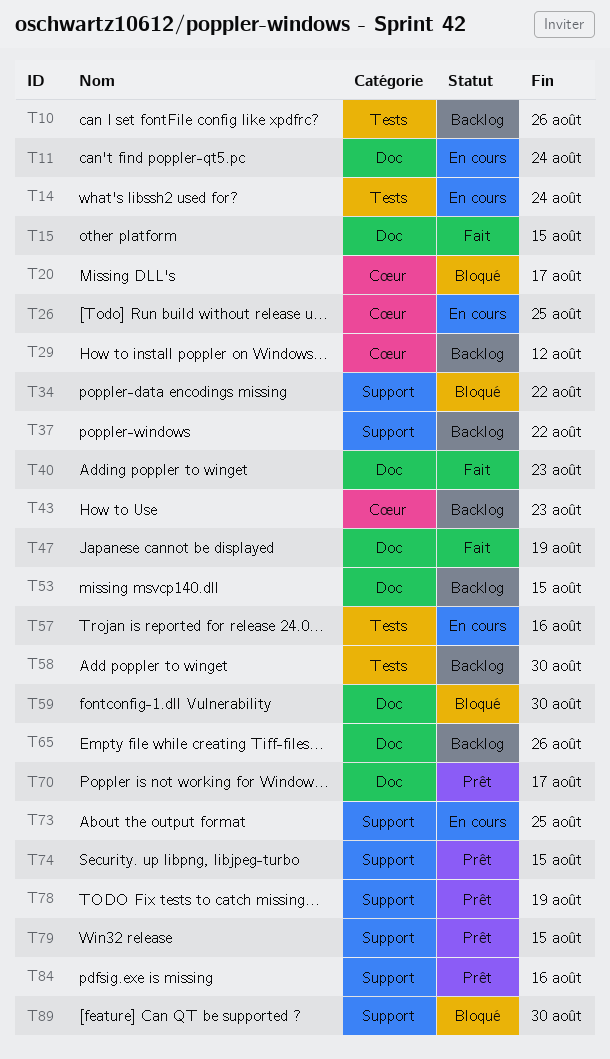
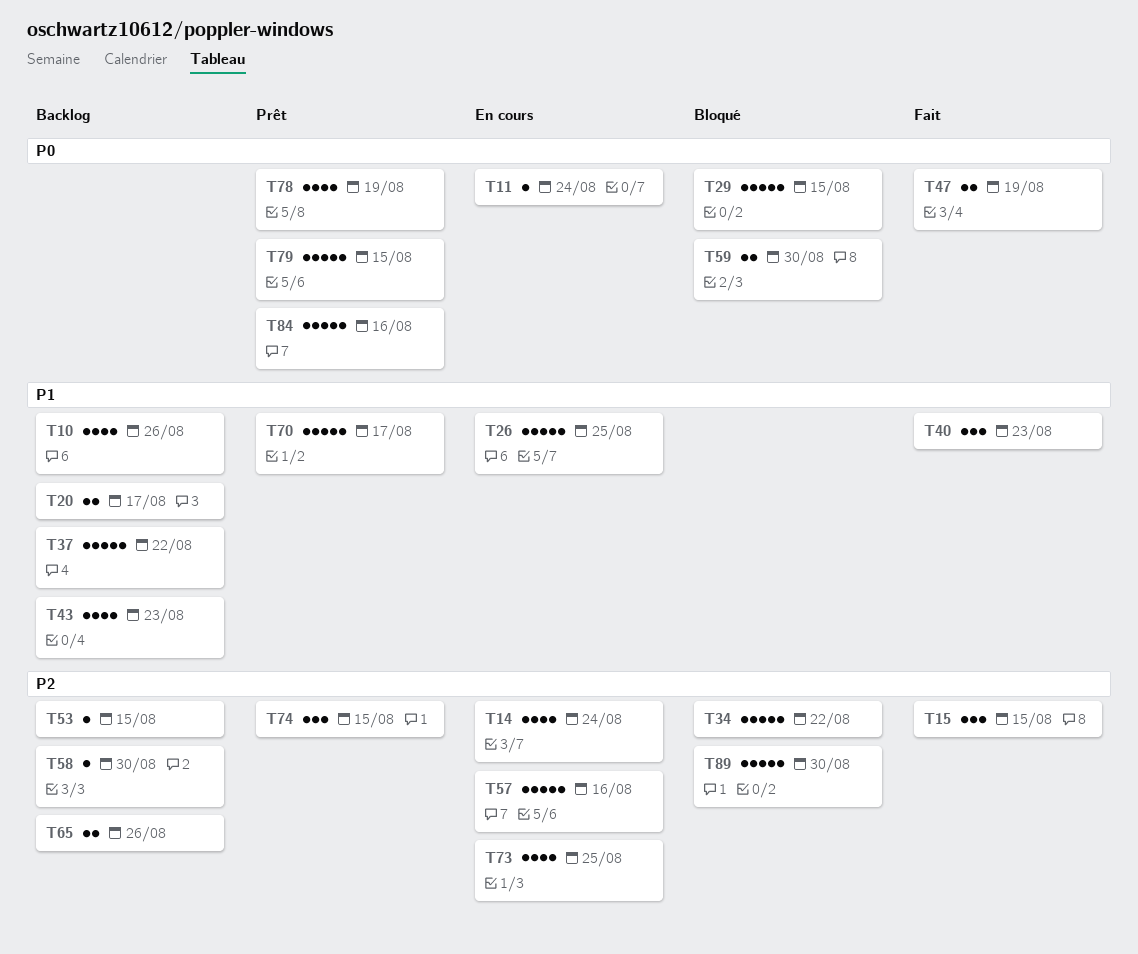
T20, status: Bloqué -> Backlog
T29, status: Backlog -> Bloqué
T29, due: Aug 12 -> Aug 15

